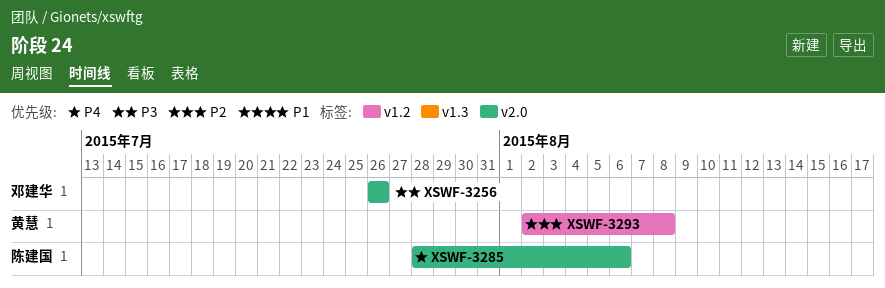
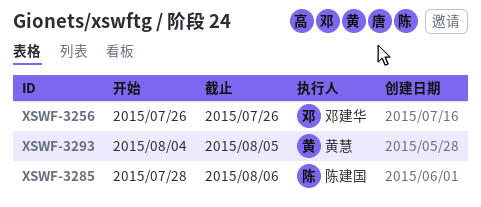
XSWF-3293, start: Aug 2 -> Aug 4
XSWF-3293, due: Aug 8 -> Aug 5

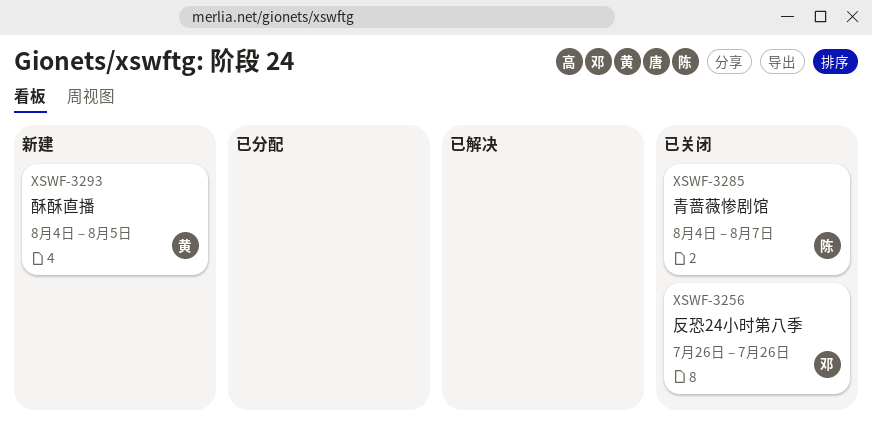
XSWF-3285, start: Jul 28 -> Aug 4
XSWF-3285, due: Aug 6 -> Aug 7

